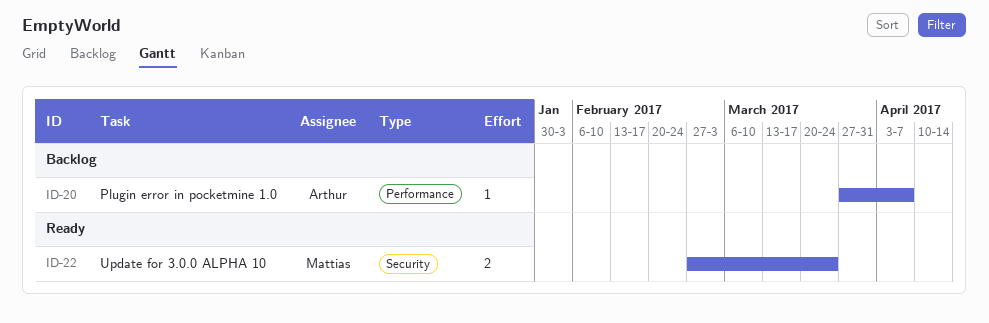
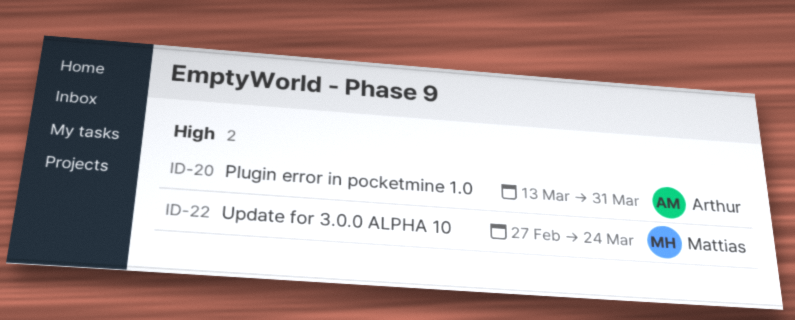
ID-20, start: Mar 27 -> Mar 13
ID-20, due: Apr 7 -> Mar 31

